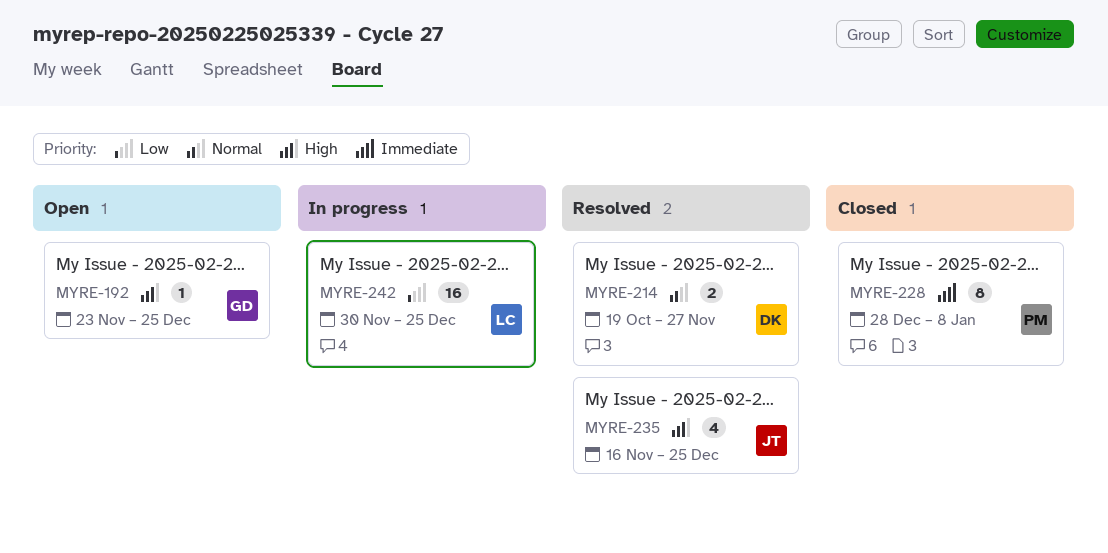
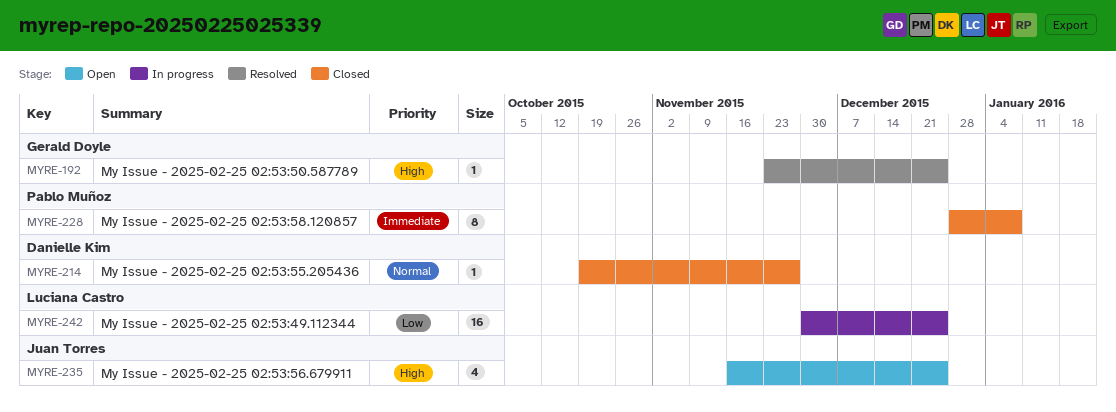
MYRE-192, status: Open -> Resolved
MYRE-214, status: Resolved -> Closed
MYRE-214, estimate: 2 -> 1
MYRE-235, status: Resolved -> Open

